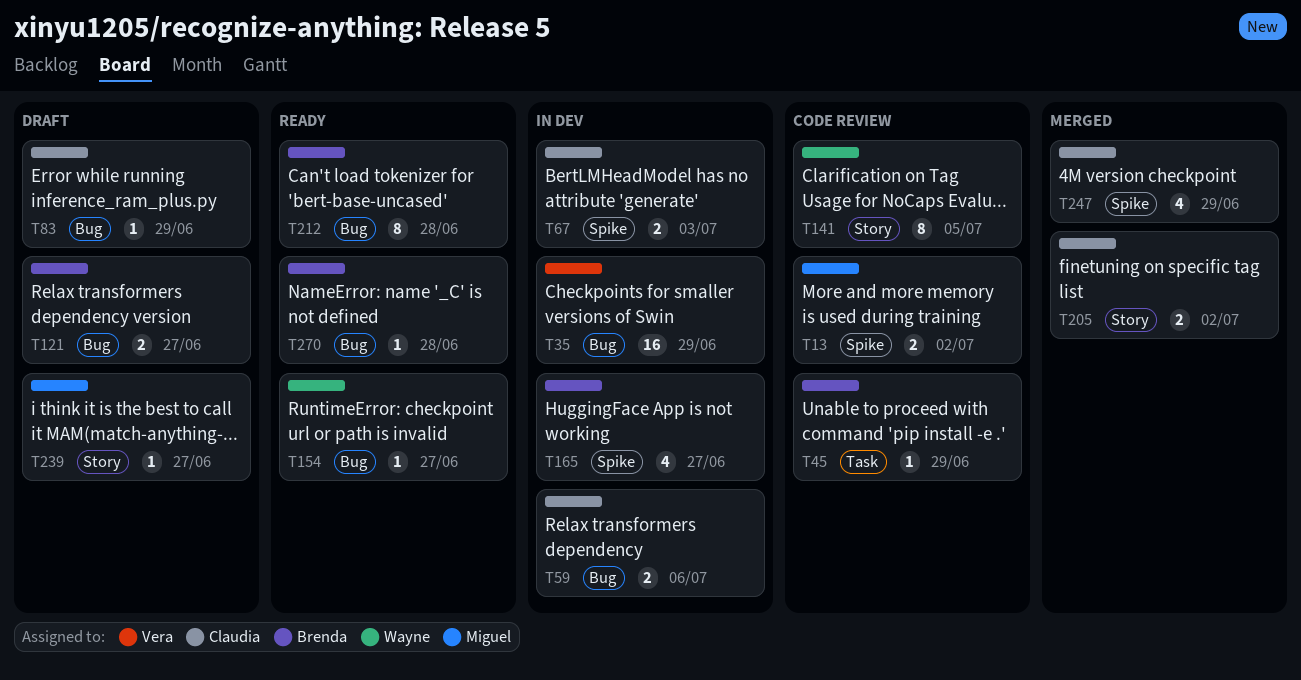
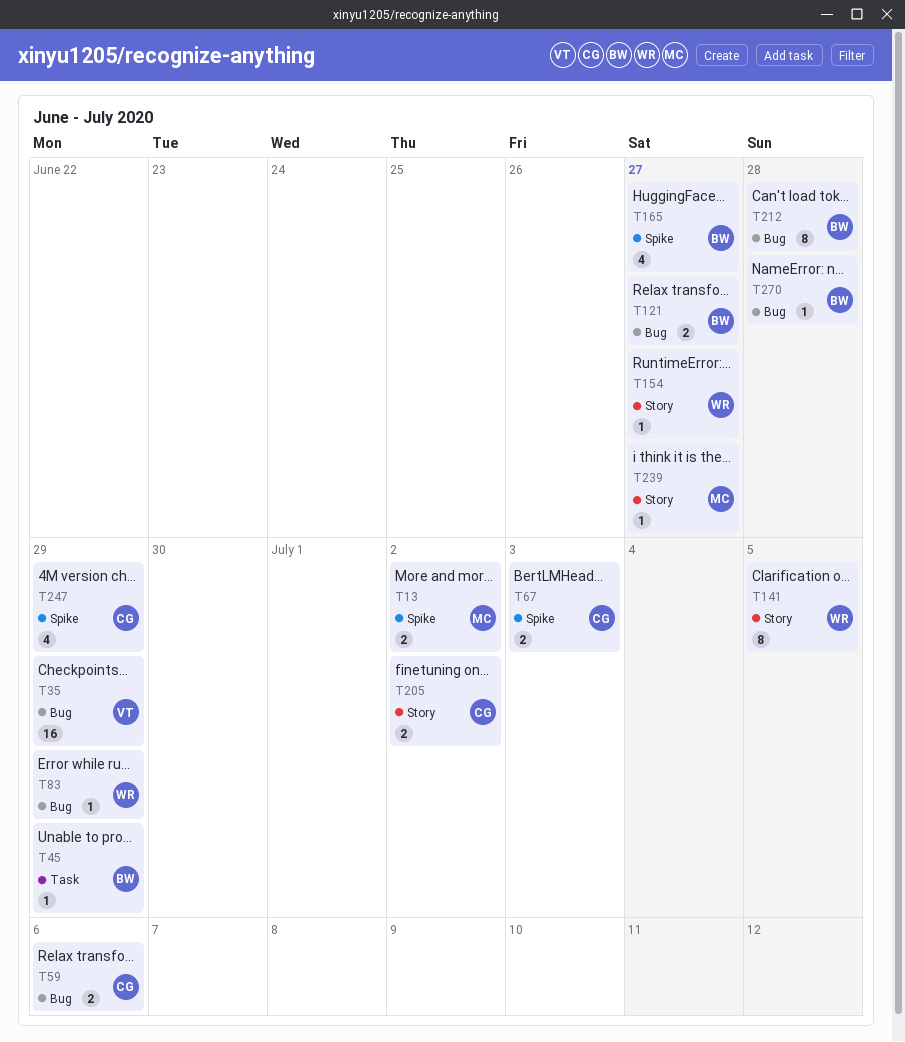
T83, owner: Claudia -> Wayne
T154, label: Bug -> Story

